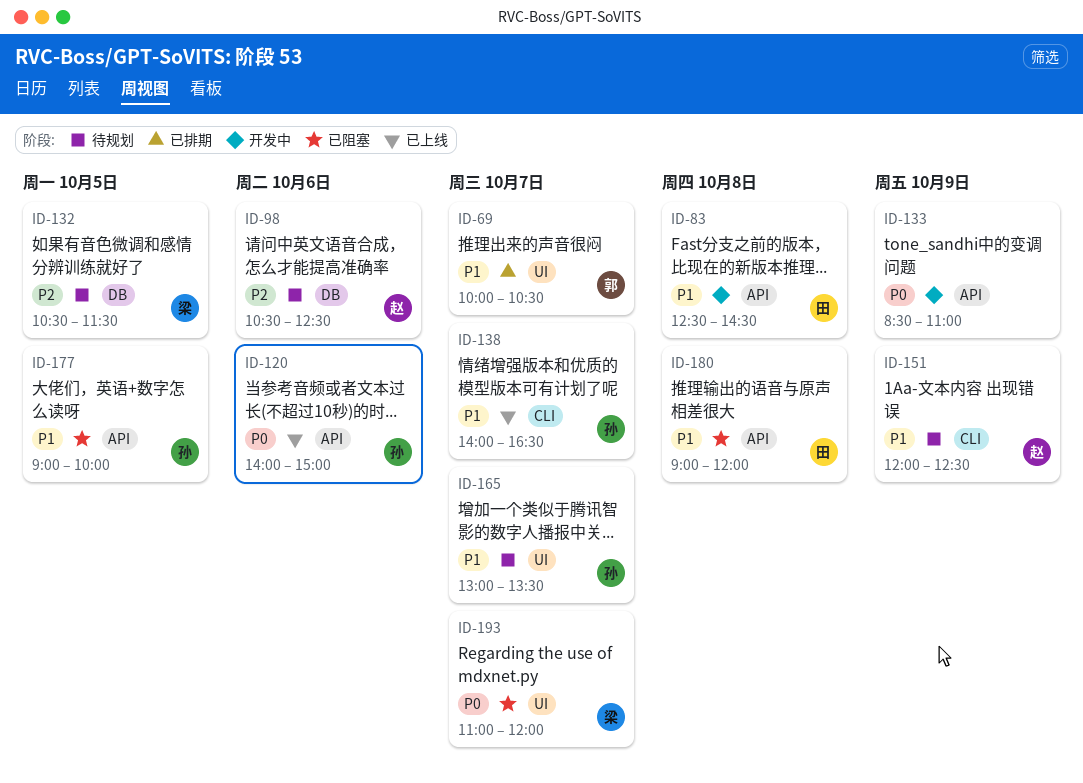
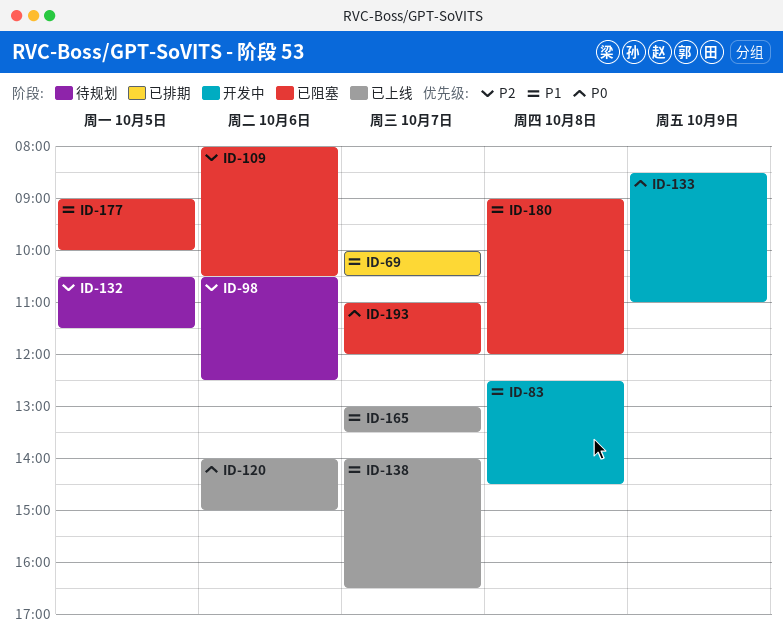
ID-109: none -> present
ID-151: present -> none
ID-165, status: 待规划 -> 已上线

